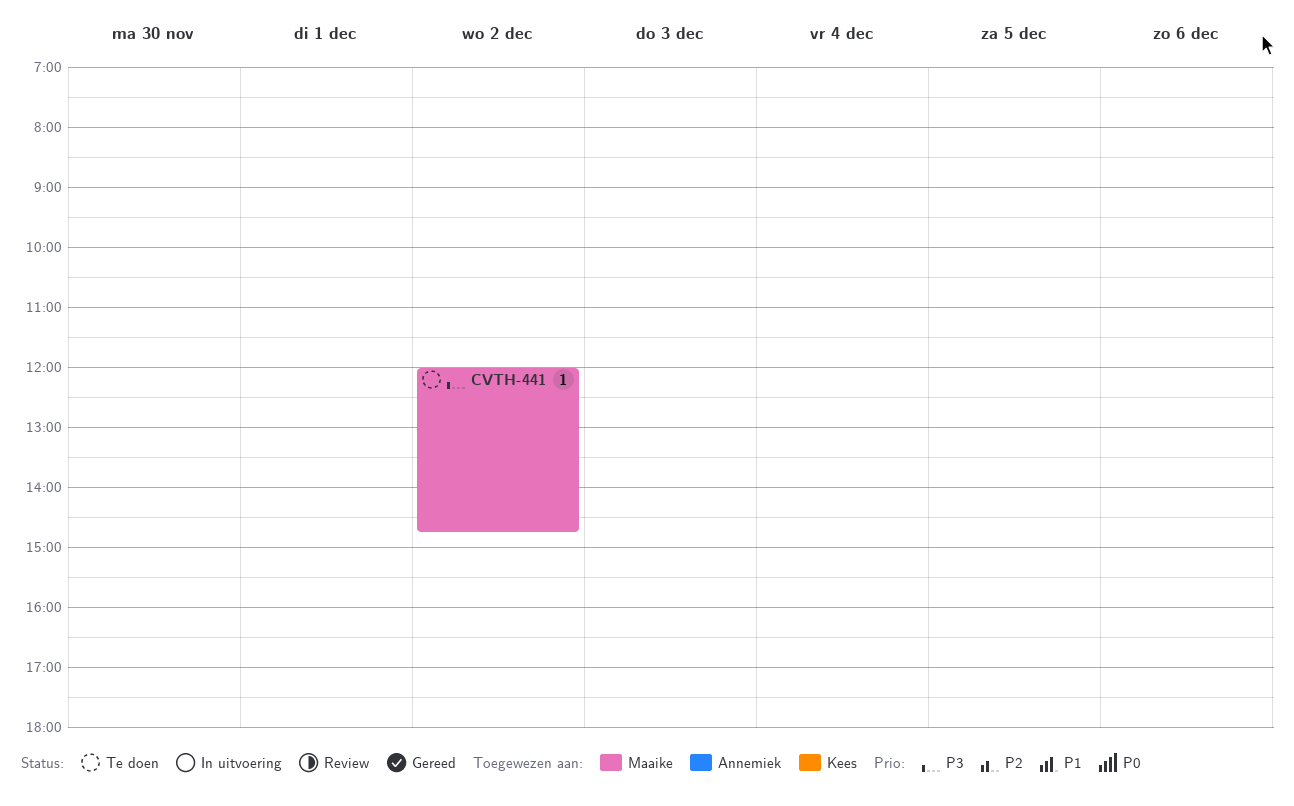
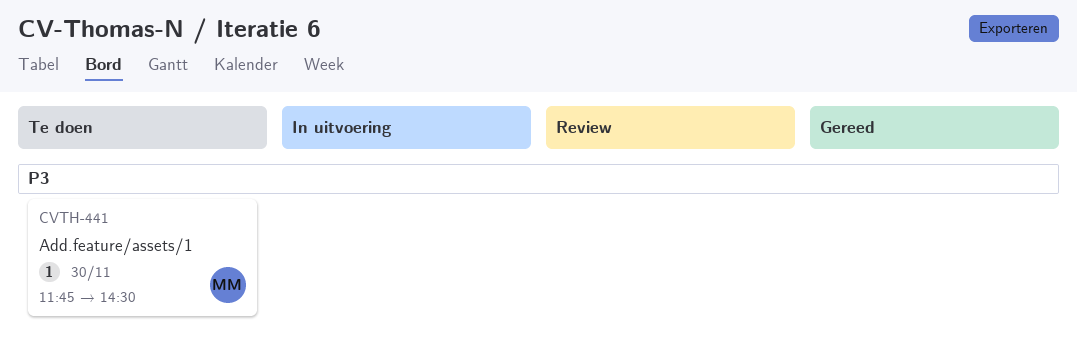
CVTH-441, day: Dec 2 -> Nov 30
CVTH-441, begins: 12:00 -> 11:45
CVTH-441, ends: 14:45 -> 14:30

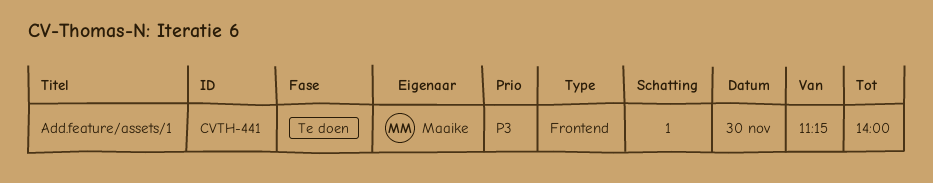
CVTH-441, begins: 11:45 -> 11:15
CVTH-441, ends: 14:30 -> 14:00

